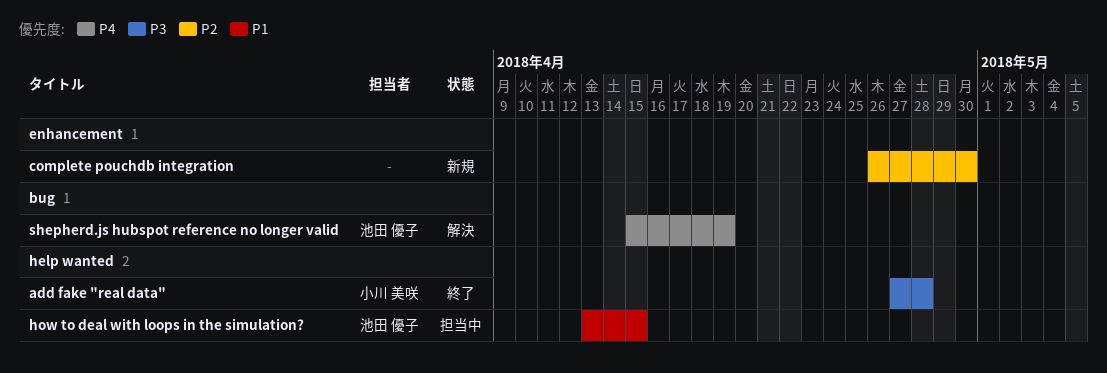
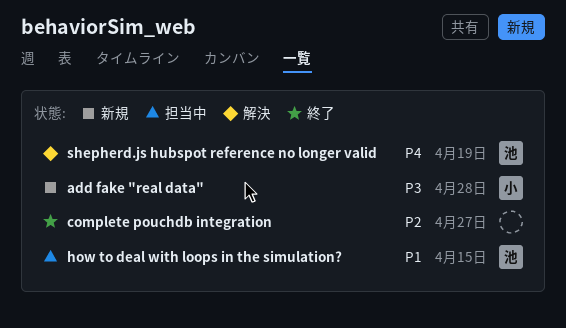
add fake "real data", status: 終了 -> 新規
complete pouchdb integration, status: 新規 -> 終了
complete pouchdb integration, due: Apr 30 -> Apr 27

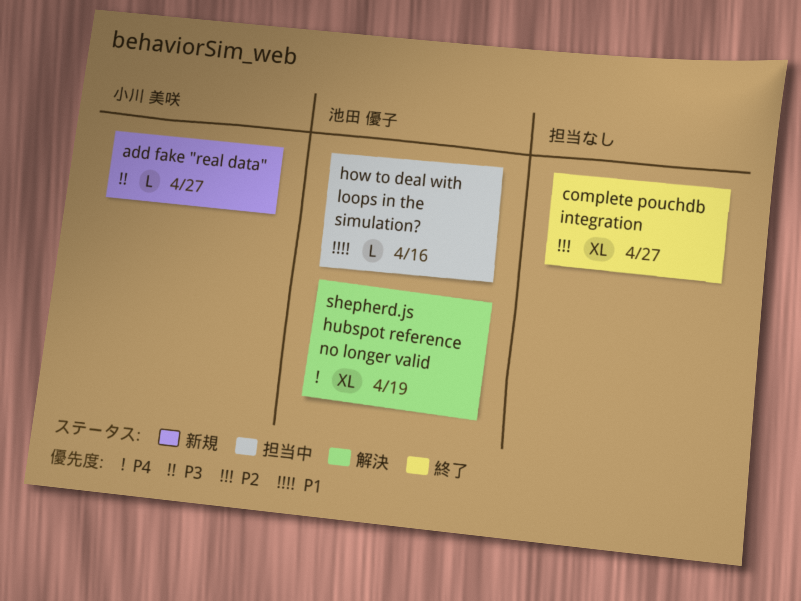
add fake "real data", due: Apr 28 -> Apr 27
how to deal with loops in the simulation?, due: Apr 15 -> Apr 16

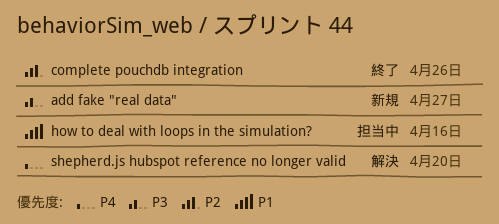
complete pouchdb integration, due: Apr 27 -> Apr 26
shepherd.js hubspot reference no longer valid, due: Apr 19 -> Apr 20

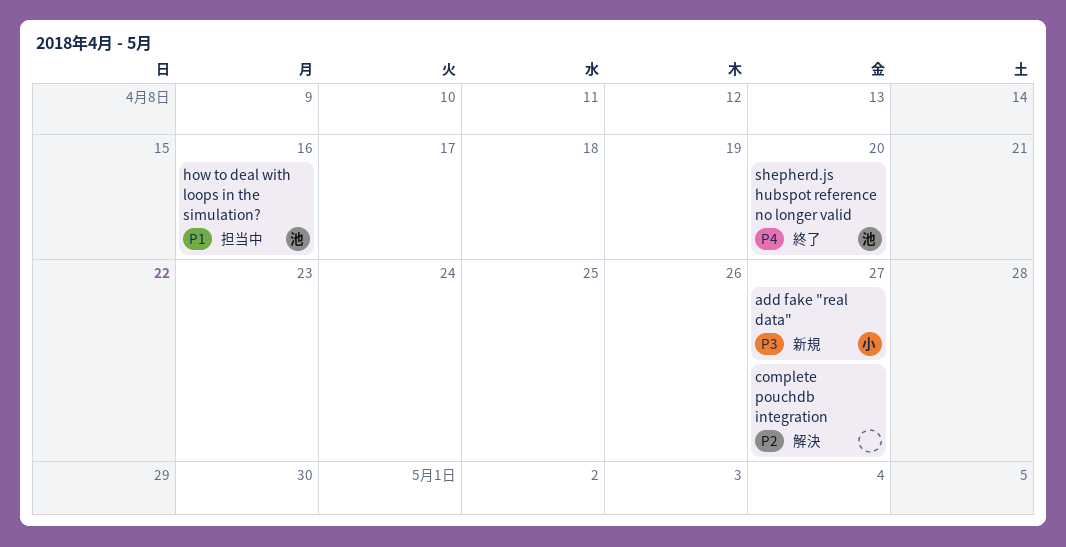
complete pouchdb integration, status: 終了 -> 解決
complete pouchdb integration, due: Apr 26 -> Apr 27
shepherd.js hubspot reference no longer valid, status: 解決 -> 終了

